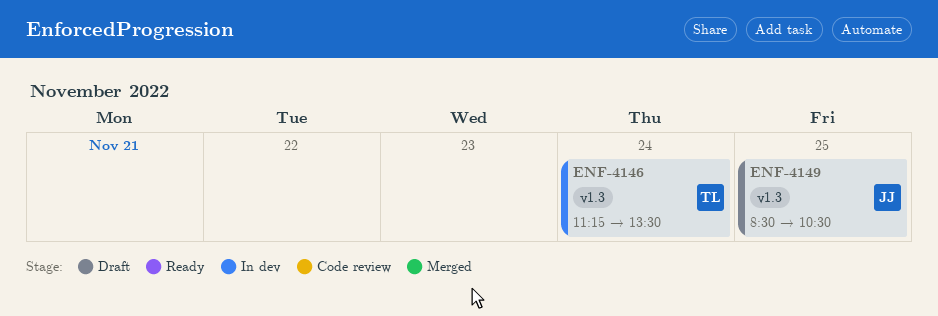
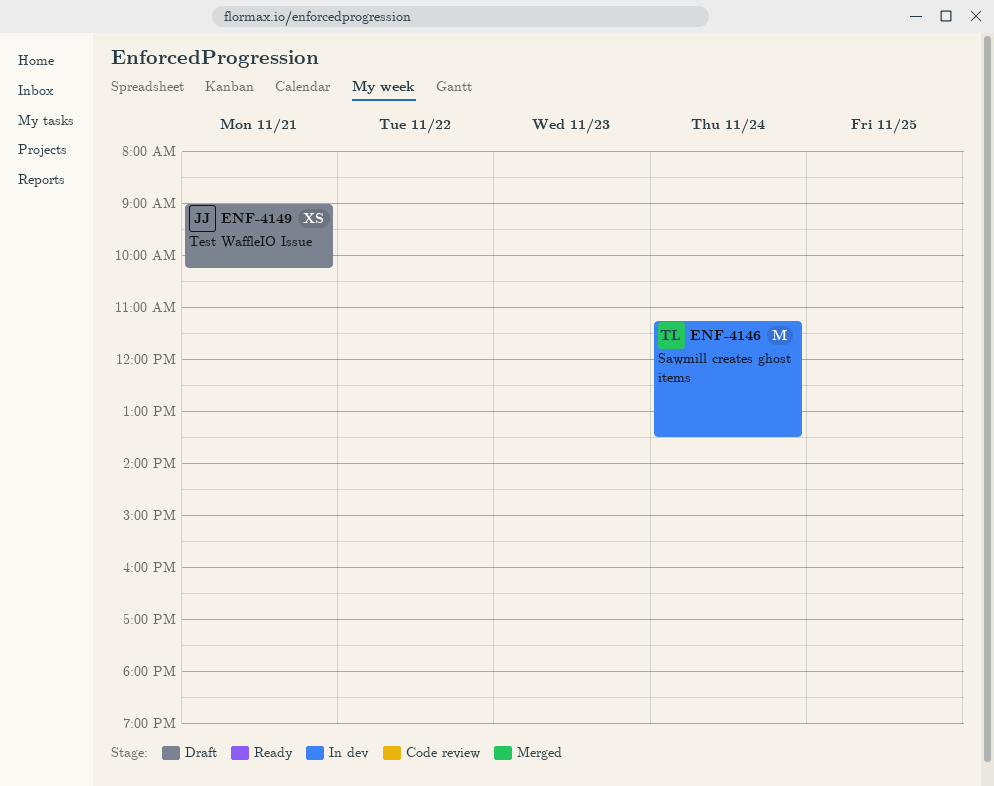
ENF-4149, day: Nov 25 -> Nov 21
ENF-4149, begins: 08:30 -> 09:00
ENF-4149, ends: 10:30 -> 10:15

